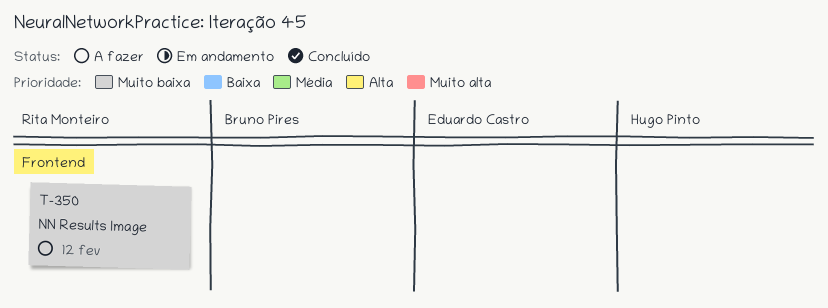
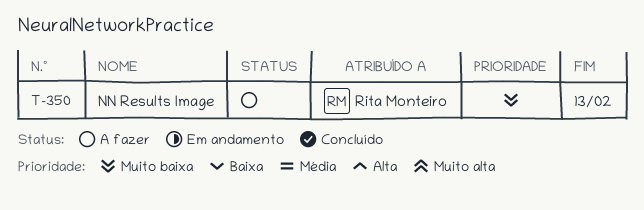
T-350, due: Feb 12 -> Feb 13

